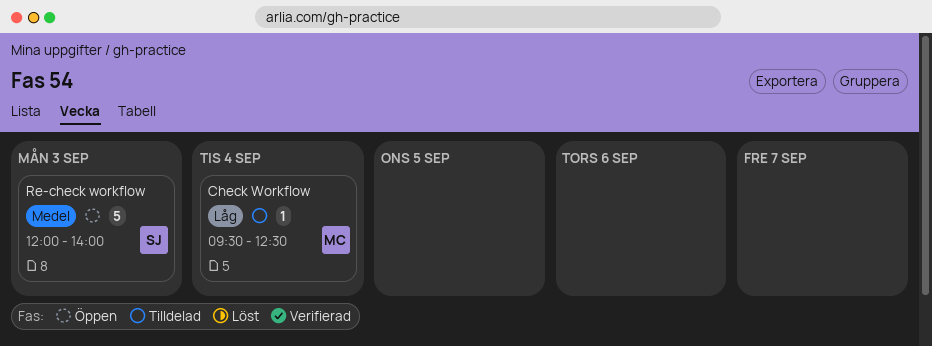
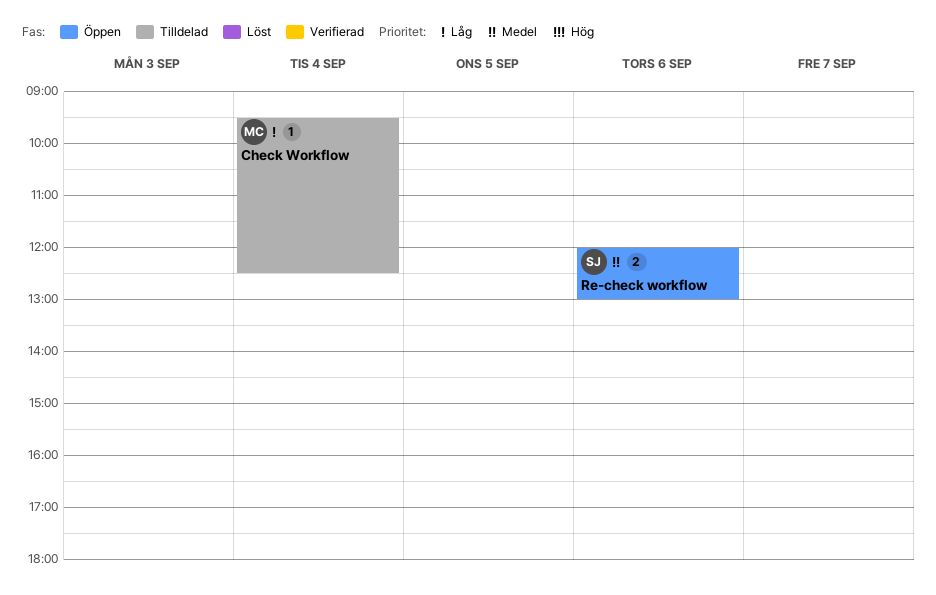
Re-check workflow, estimate: 5 -> 2
Re-check workflow, day: Sep 3 -> Sep 6
Re-check workflow, ends: 14:00 -> 13:00

